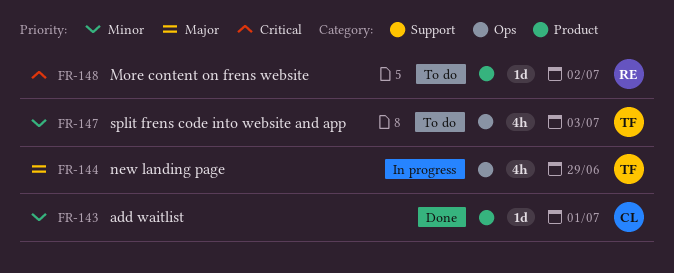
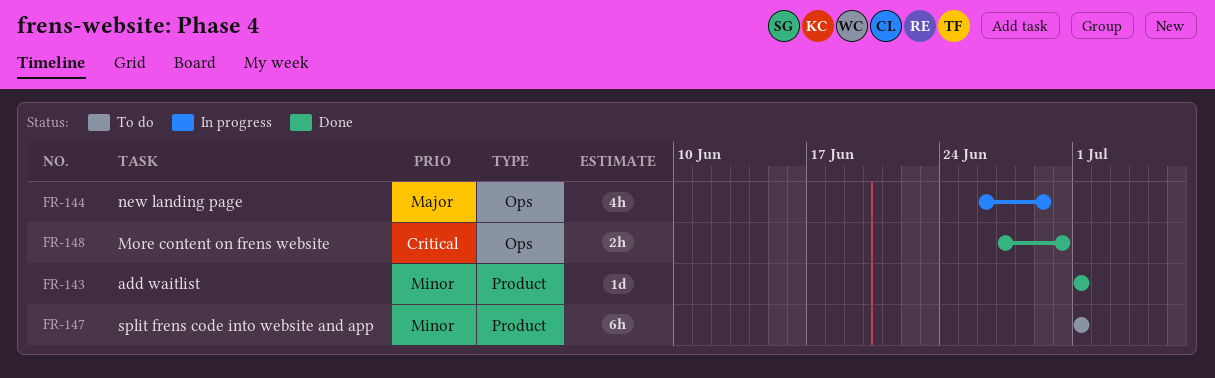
FR-147, label: Ops -> Product
FR-147, estimate: 4h -> 6h
FR-147, due: Jul 3 -> Jul 1
FR-148, status: To do -> Done
FR-148, label: Product -> Ops
FR-148, estimate: 1d -> 2h
FR-148, due: Jul 2 -> Jun 30

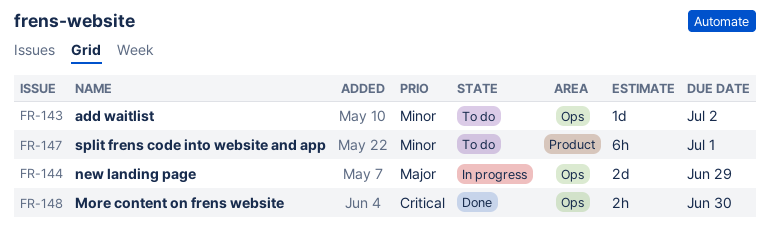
FR-143, status: Done -> To do
FR-143, label: Product -> Ops
FR-143, due: Jul 1 -> Jul 2
FR-144, estimate: 4h -> 2d

